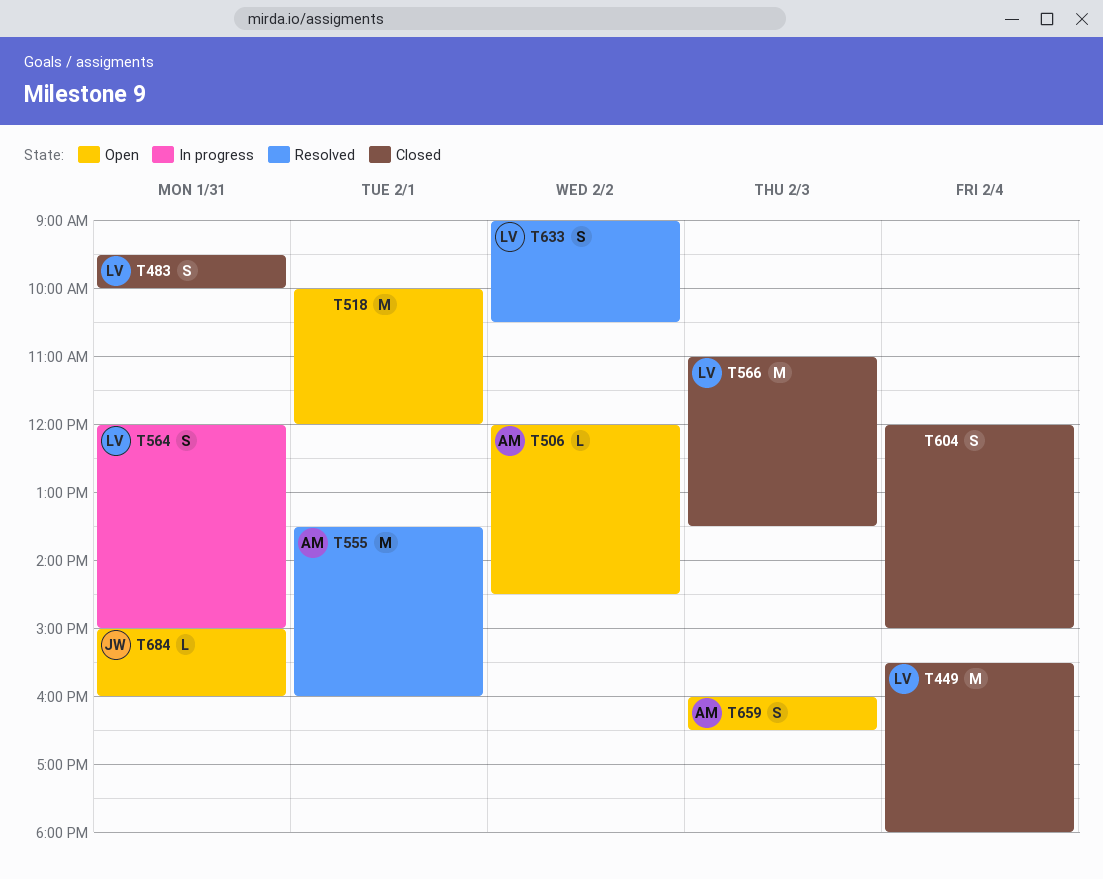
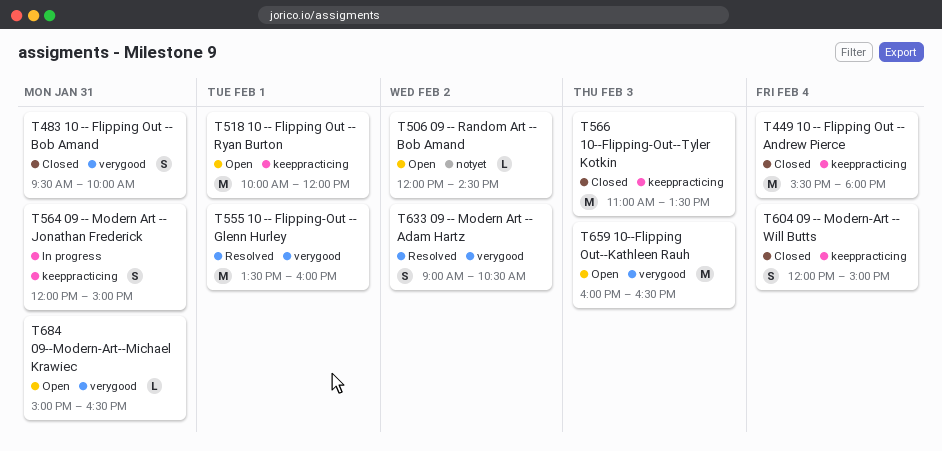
T659, estimate: S -> M
T684, ends: 16:00 -> 16:30

